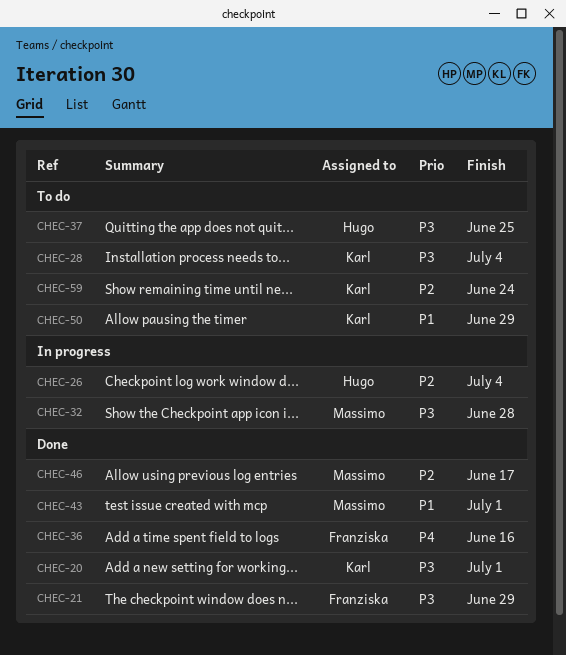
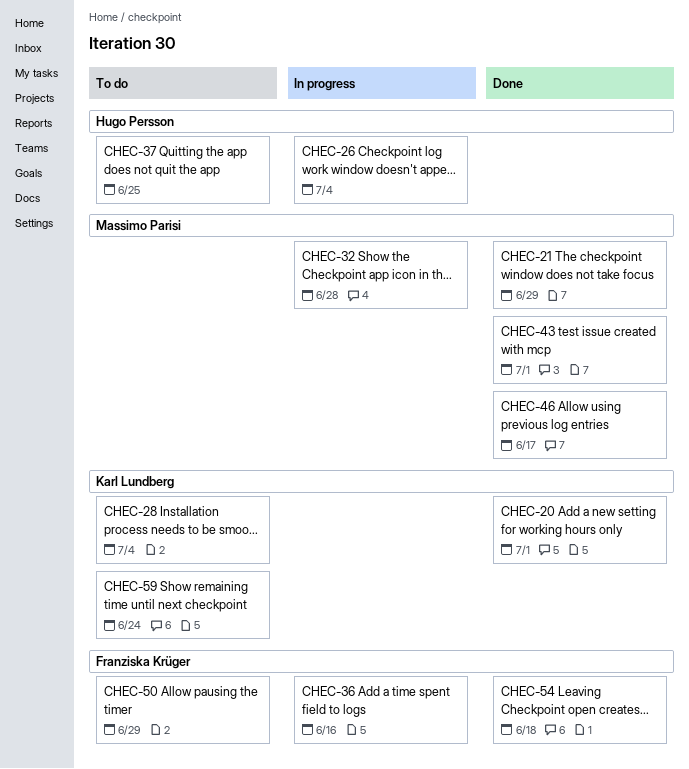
CHEC-21, owner: Franziska Krüger -> Massimo Parisi
CHEC-36, status: Done -> In progress
CHEC-50, owner: Karl Lundberg -> Franziska Krüger
CHEC-54: none -> present

